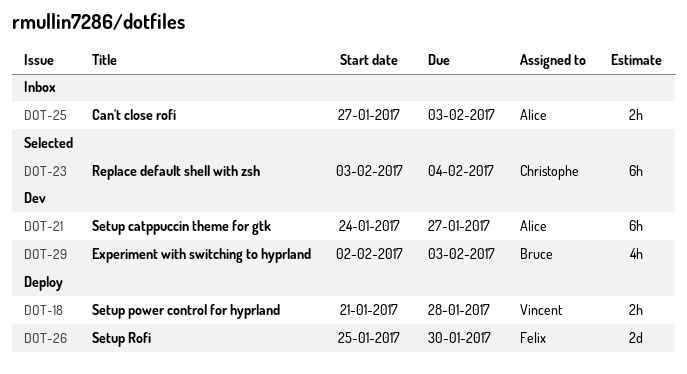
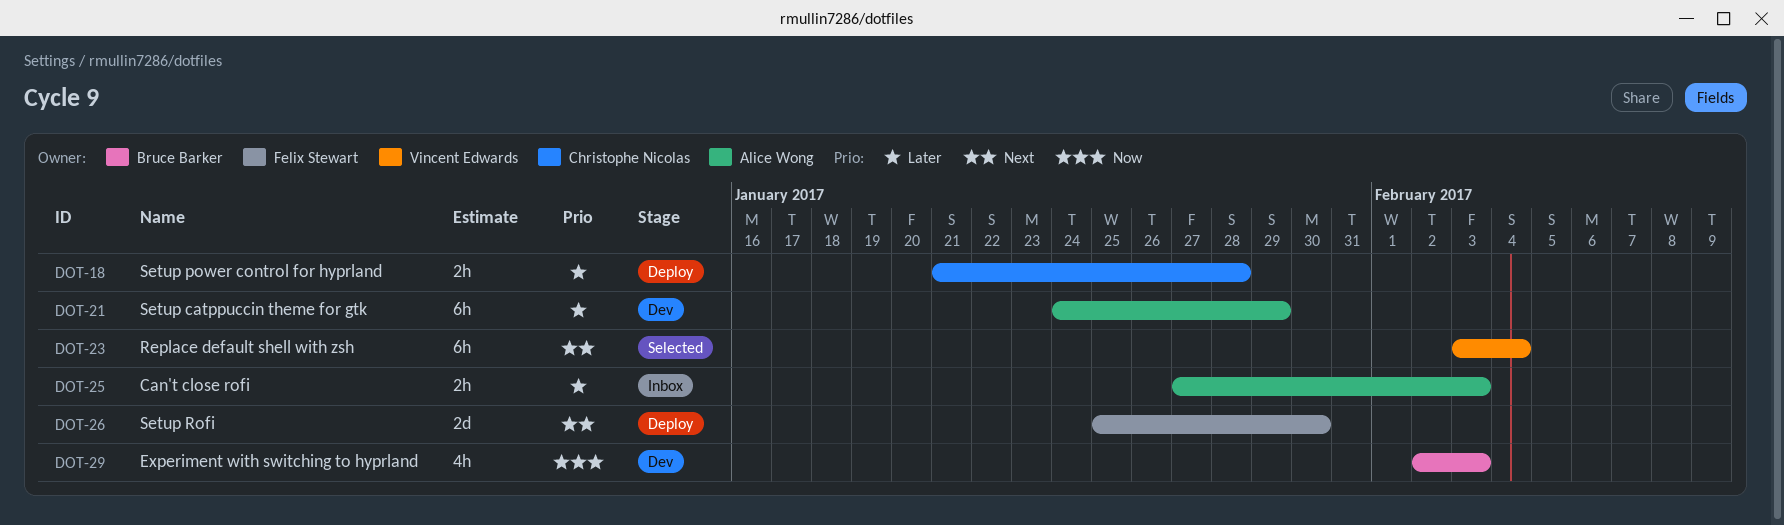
DOT-18, owner: Vincent Edwards -> Christophe Nicolas
DOT-21, due: Jan 27 -> Jan 29
DOT-23, owner: Christophe Nicolas -> Vincent Edwards

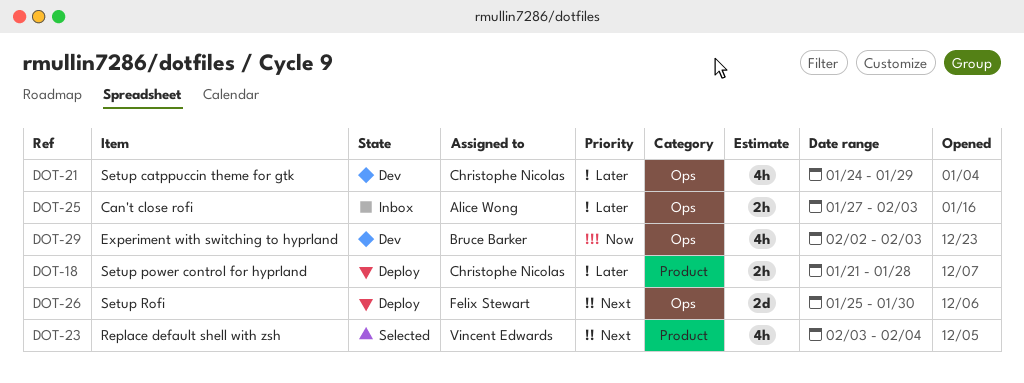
DOT-21, owner: Alice Wong -> Christophe Nicolas
DOT-21, estimate: 6h -> 4h
DOT-23, estimate: 6h -> 4h

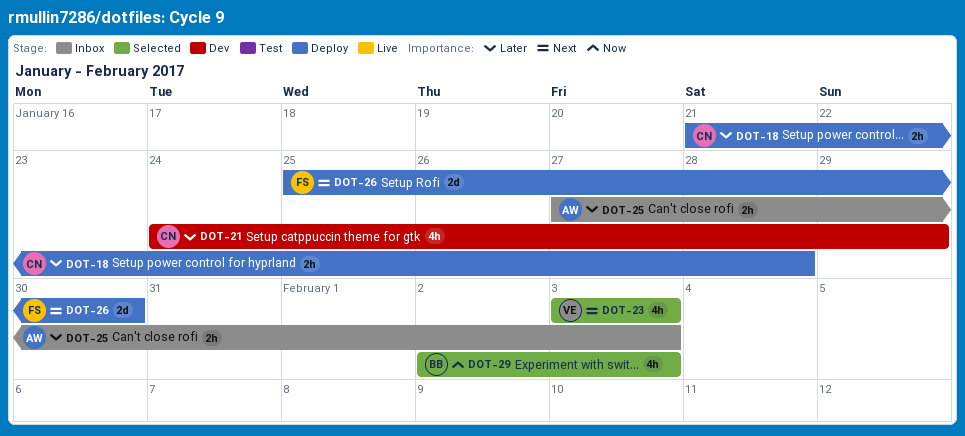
DOT-23, due: Feb 4 -> Feb 3
DOT-29, status: Dev -> Selected

